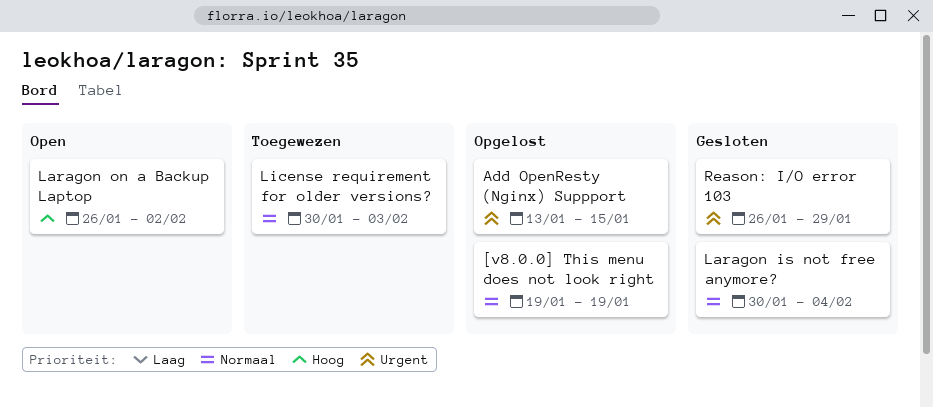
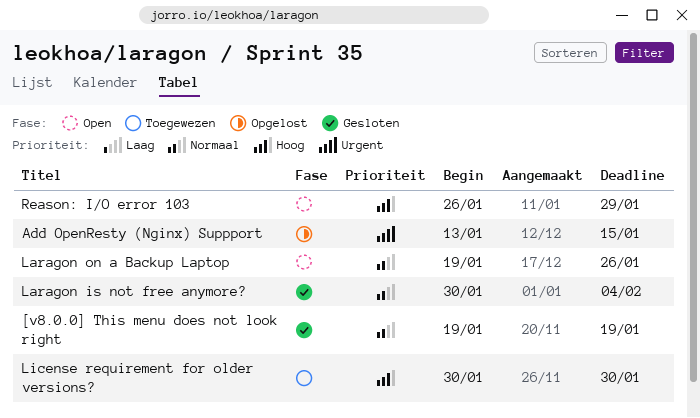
[v8.0.0] This menu does not look right, status: Opgelost -> Gesloten
Laragon on a Backup Laptop, priority: Hoog -> Normaal
Laragon on a Backup Laptop, start: Jan 26 -> Jan 19
Laragon on a Backup Laptop, due: Feb 2 -> Jan 26
License requirement for older versions?, priority: Normaal -> Hoog
License requirement for older versions?, due: Feb 3 -> Jan 30
Reason: I/O error 103, status: Gesloten -> Open
Reason: I/O error 103, priority: Urgent -> Hoog

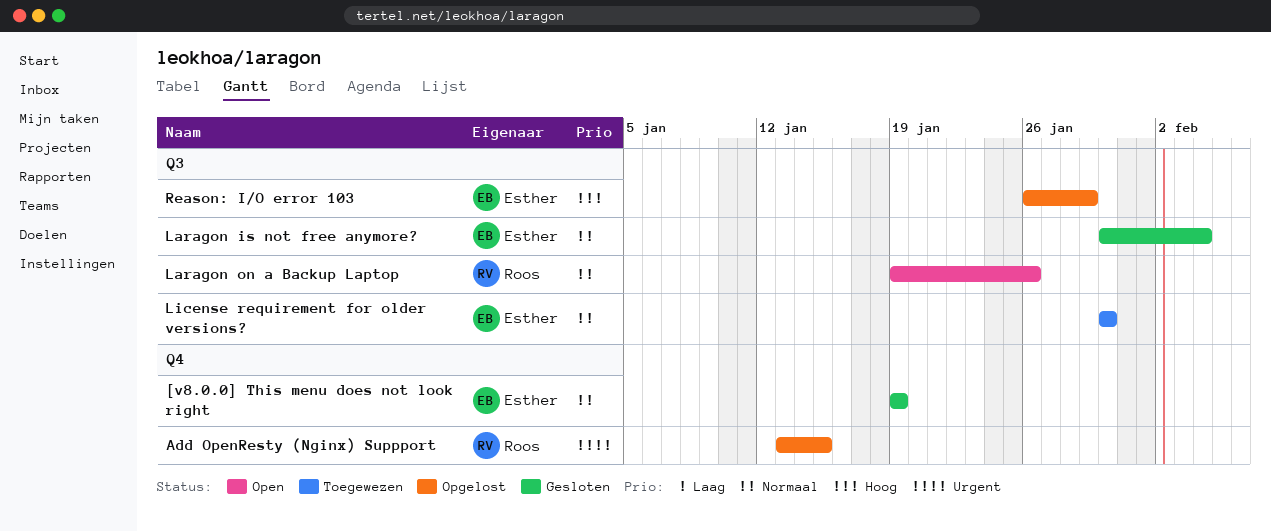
License requirement for older versions?, priority: Hoog -> Normaal
Reason: I/O error 103, status: Open -> Opgelost

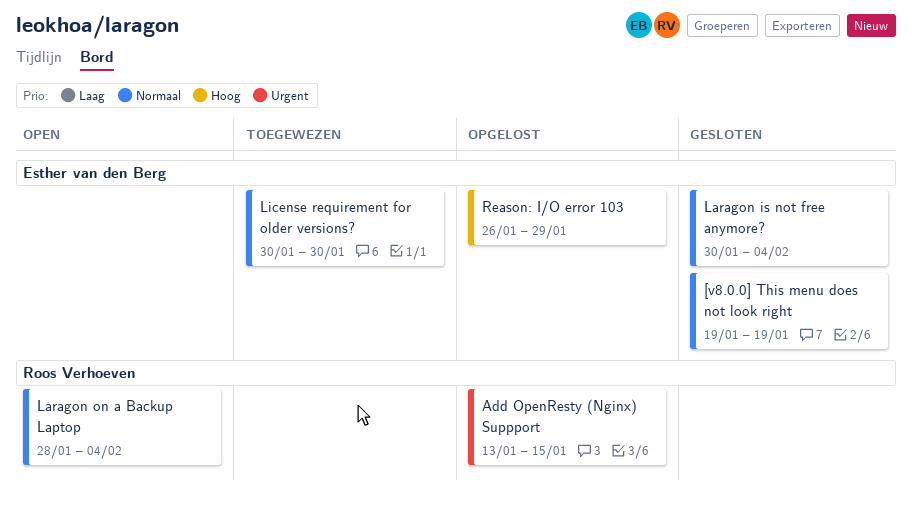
Laragon on a Backup Laptop, start: Jan 19 -> Jan 28
Laragon on a Backup Laptop, due: Jan 26 -> Feb 4

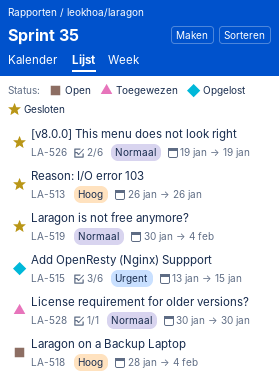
Laragon on a Backup Laptop, priority: Normaal -> Hoog
Reason: I/O error 103, status: Opgelost -> Gesloten
Reason: I/O error 103, due: Jan 29 -> Jan 26

